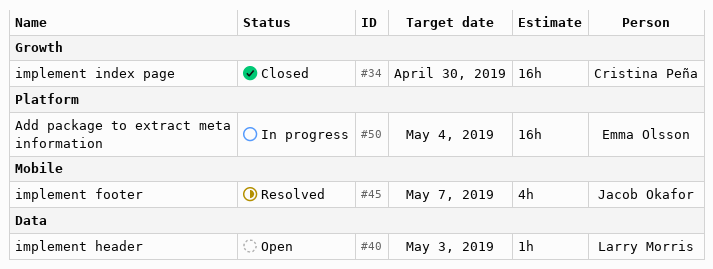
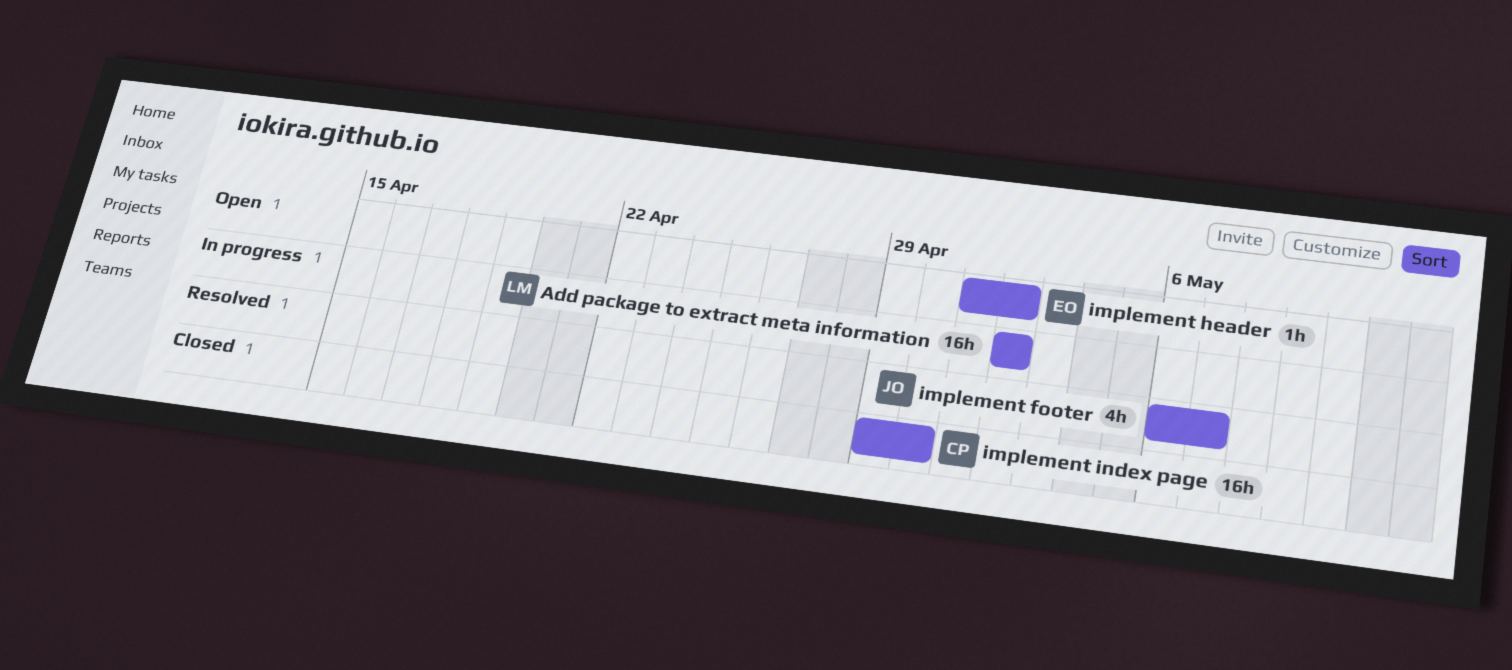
Add package to extract meta information, owner: Emma Olsson -> Larry Morris
Add package to extract meta information, due: May 4 -> May 2
implement header, owner: Larry Morris -> Emma Olsson
implement header, due: May 3 -> May 2

